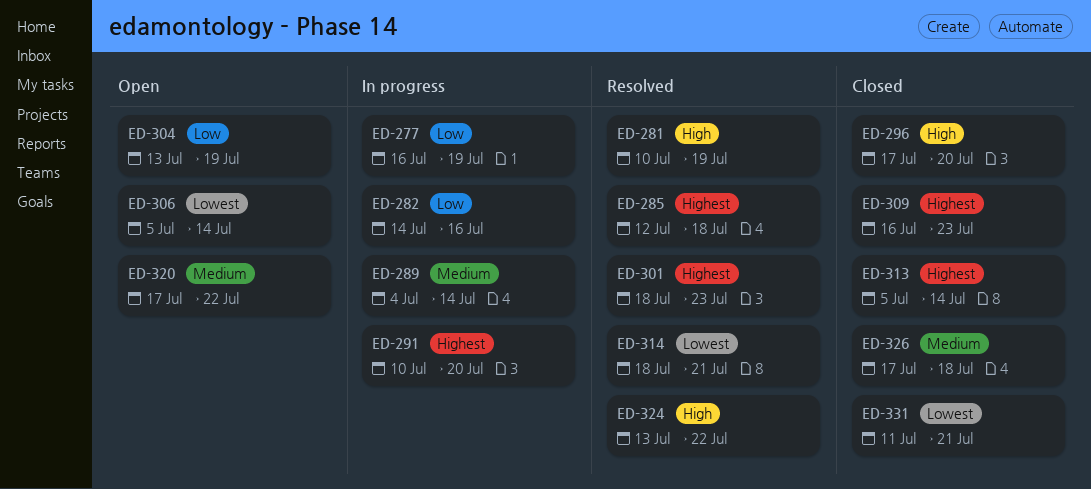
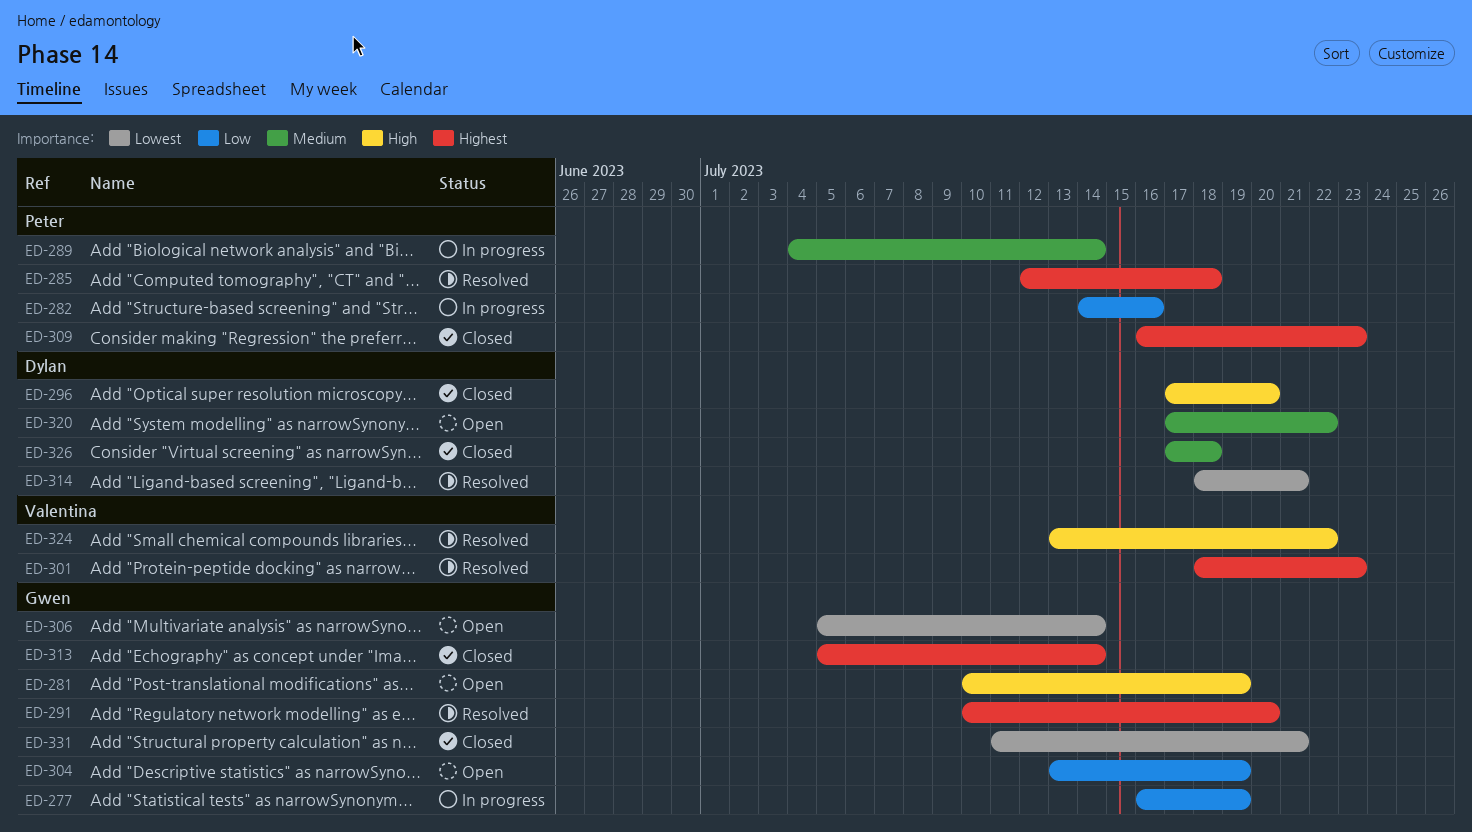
ED-281, status: Resolved -> Open
ED-291, status: In progress -> Resolved

